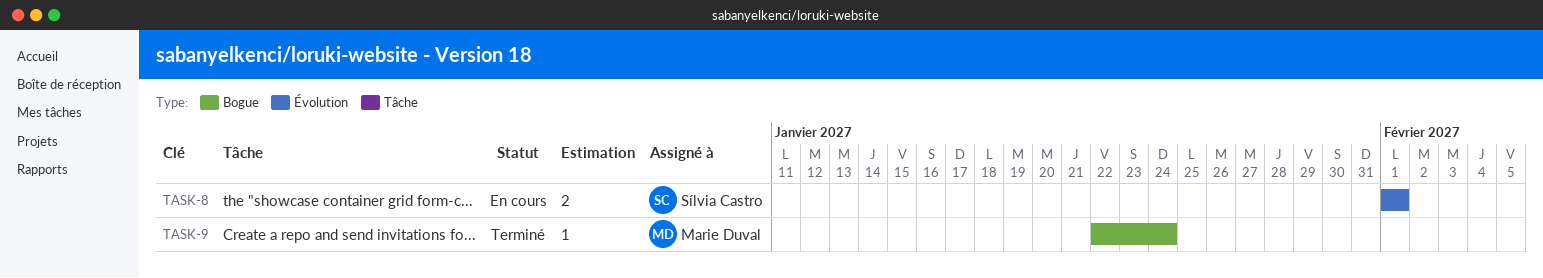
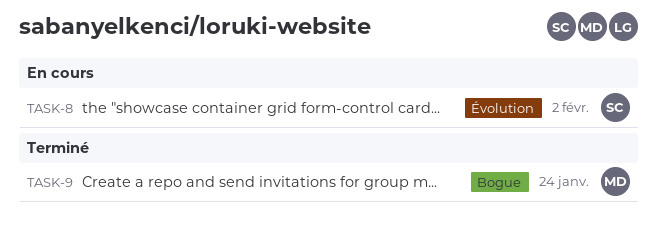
TASK-8, due: Feb 1 -> Feb 2

